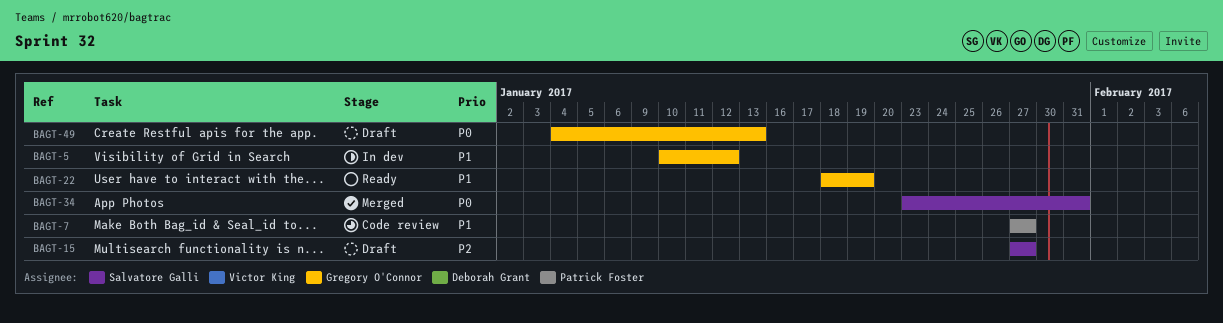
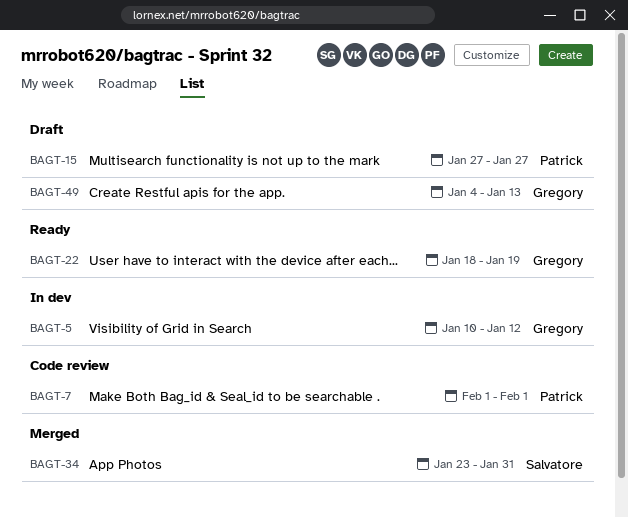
BAGT-7, start: Jan 27 -> Feb 1
BAGT-7, due: Jan 27 -> Feb 1
BAGT-15, owner: Salvatore Galli -> Patrick Foster

